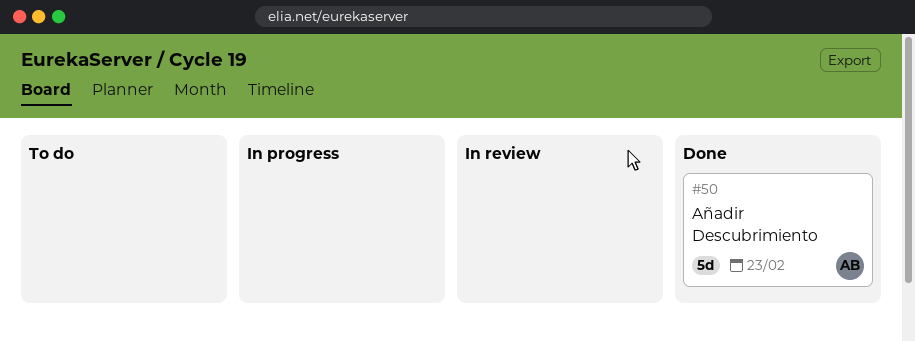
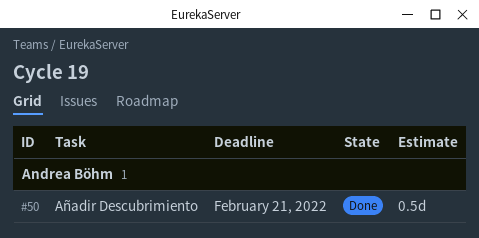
#50, estimate: 5d -> 0.5d
#50, due: Feb 23 -> Feb 21

